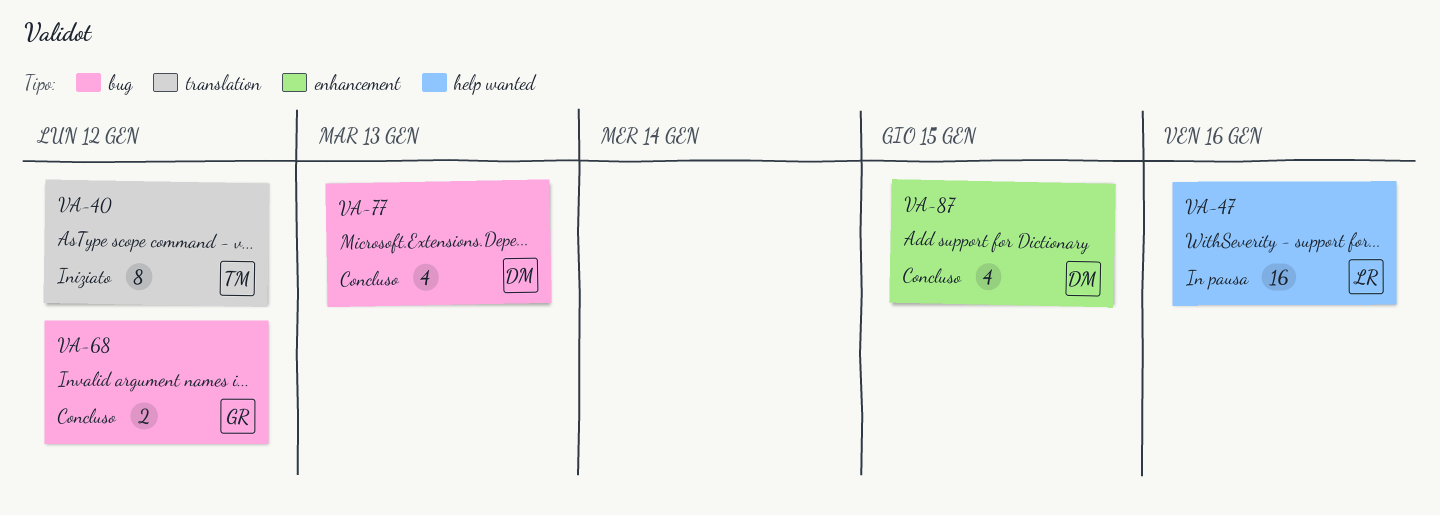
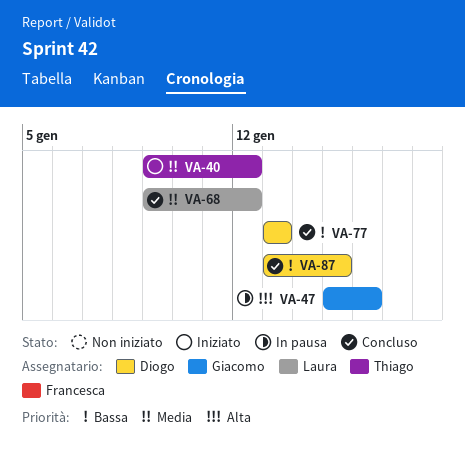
VA-47, owner: Laura -> Giacomo
VA-68, owner: Giacomo -> Laura

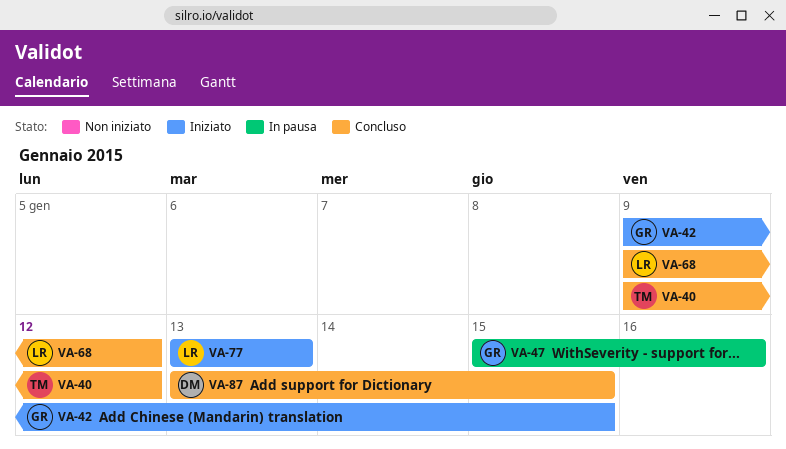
VA-40, status: Iniziato -> Concluso
VA-42: none -> present
VA-77, status: Concluso -> Iniziato
VA-77, owner: Diogo -> Laura

